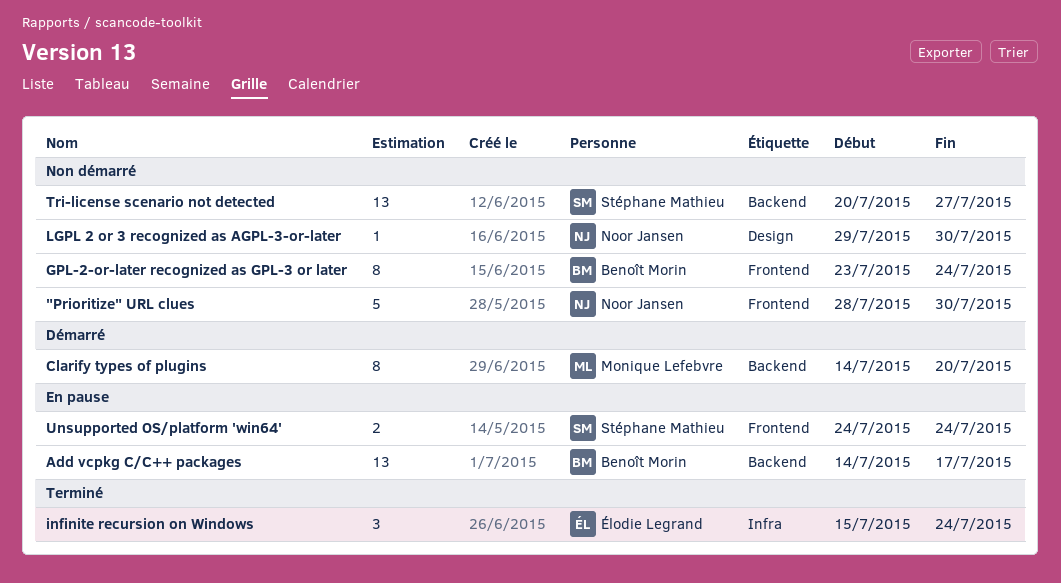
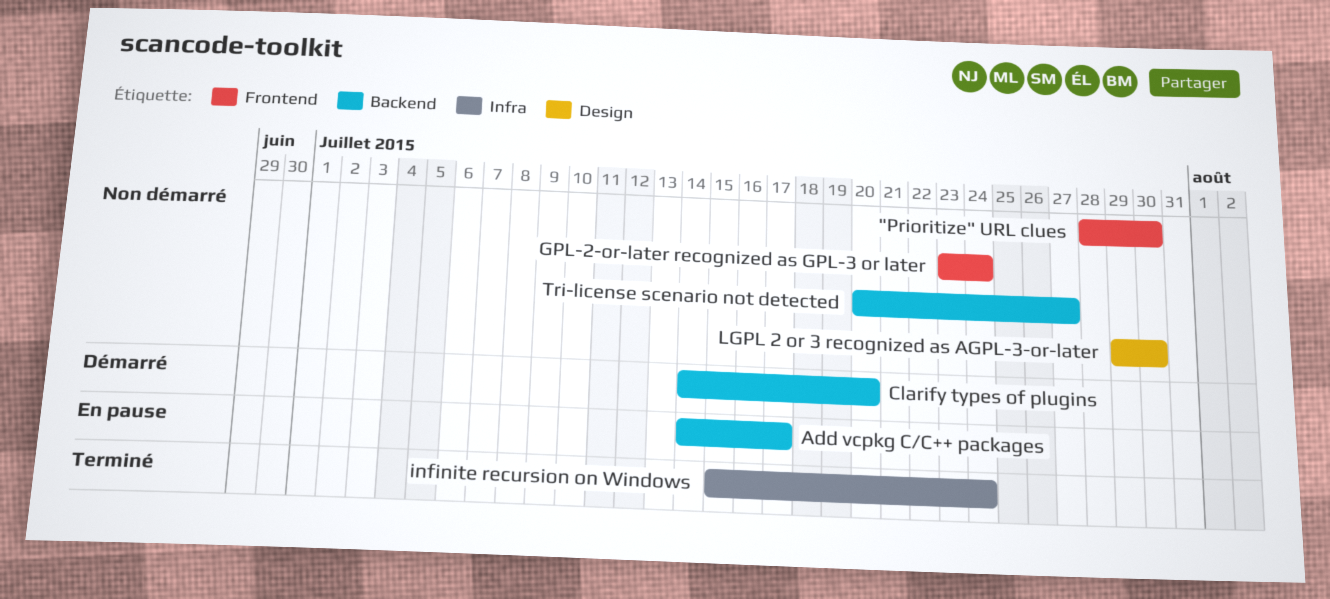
Unsupported OS/platform 'win64': present -> none

